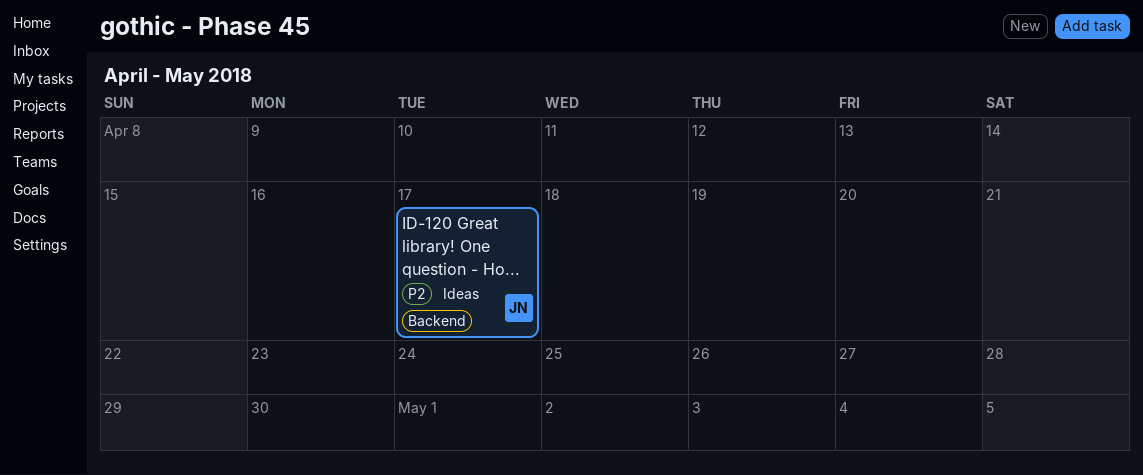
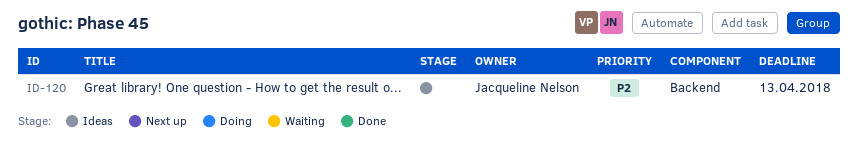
ID-120, due: Apr 17 -> Apr 13

